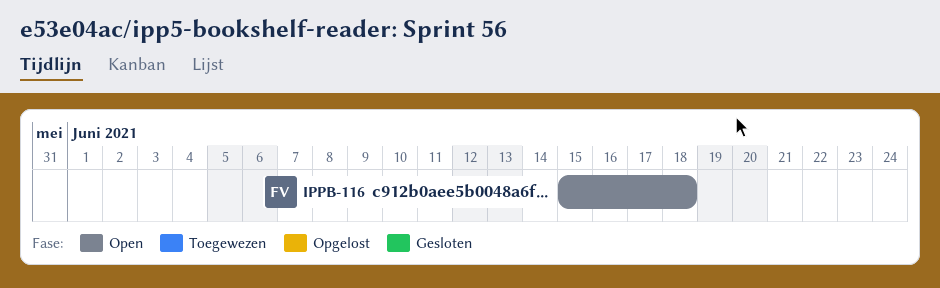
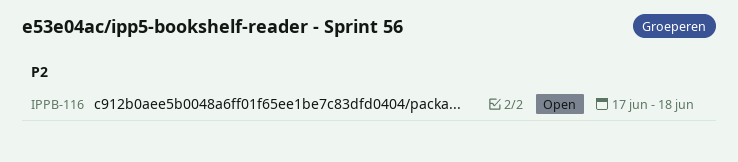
IPPB-116, start: Jun 15 -> Jun 17

